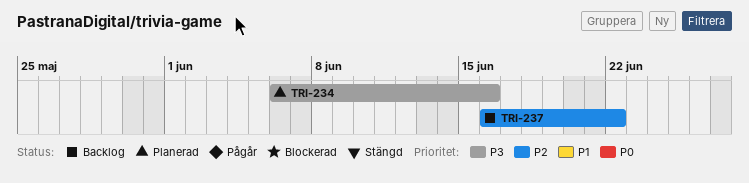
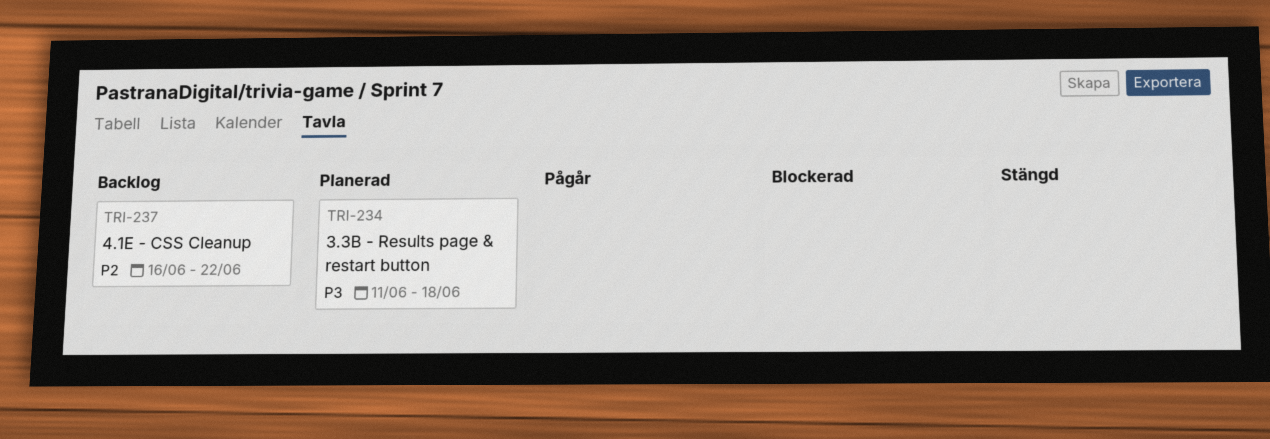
TRI-234, start: Jun 6 -> Jun 11
TRI-234, due: Jun 16 -> Jun 18

